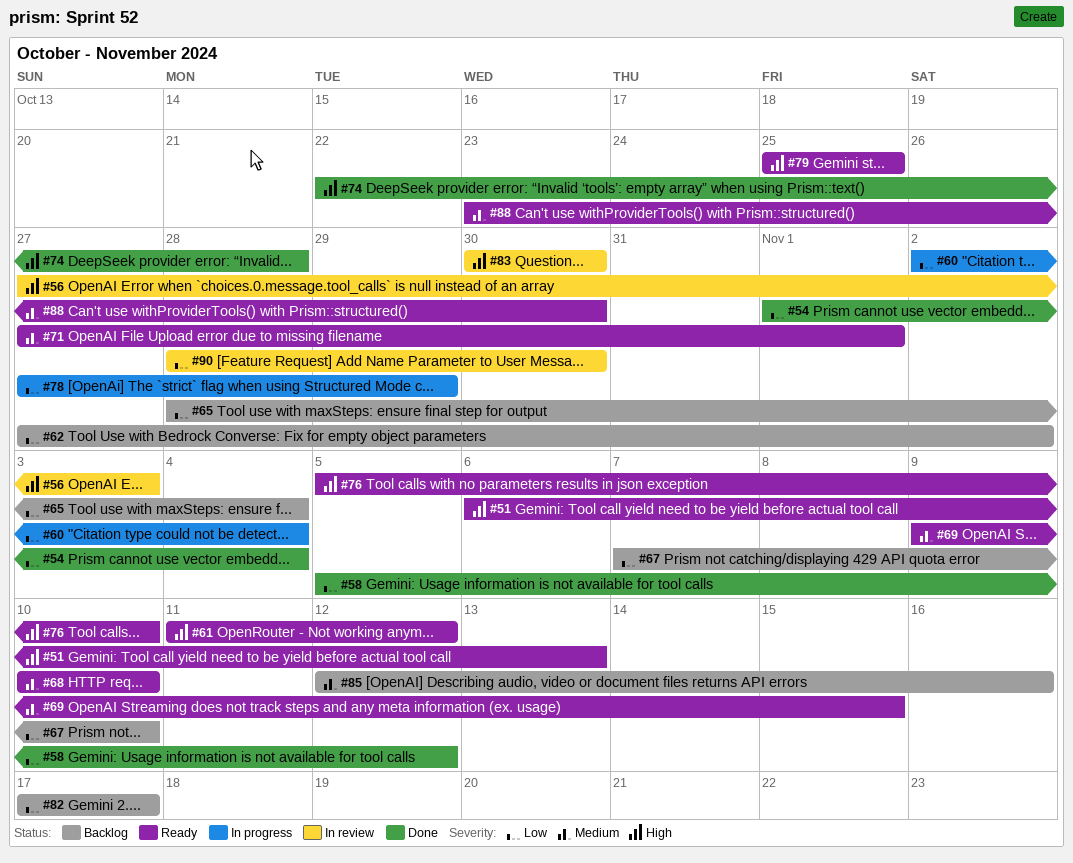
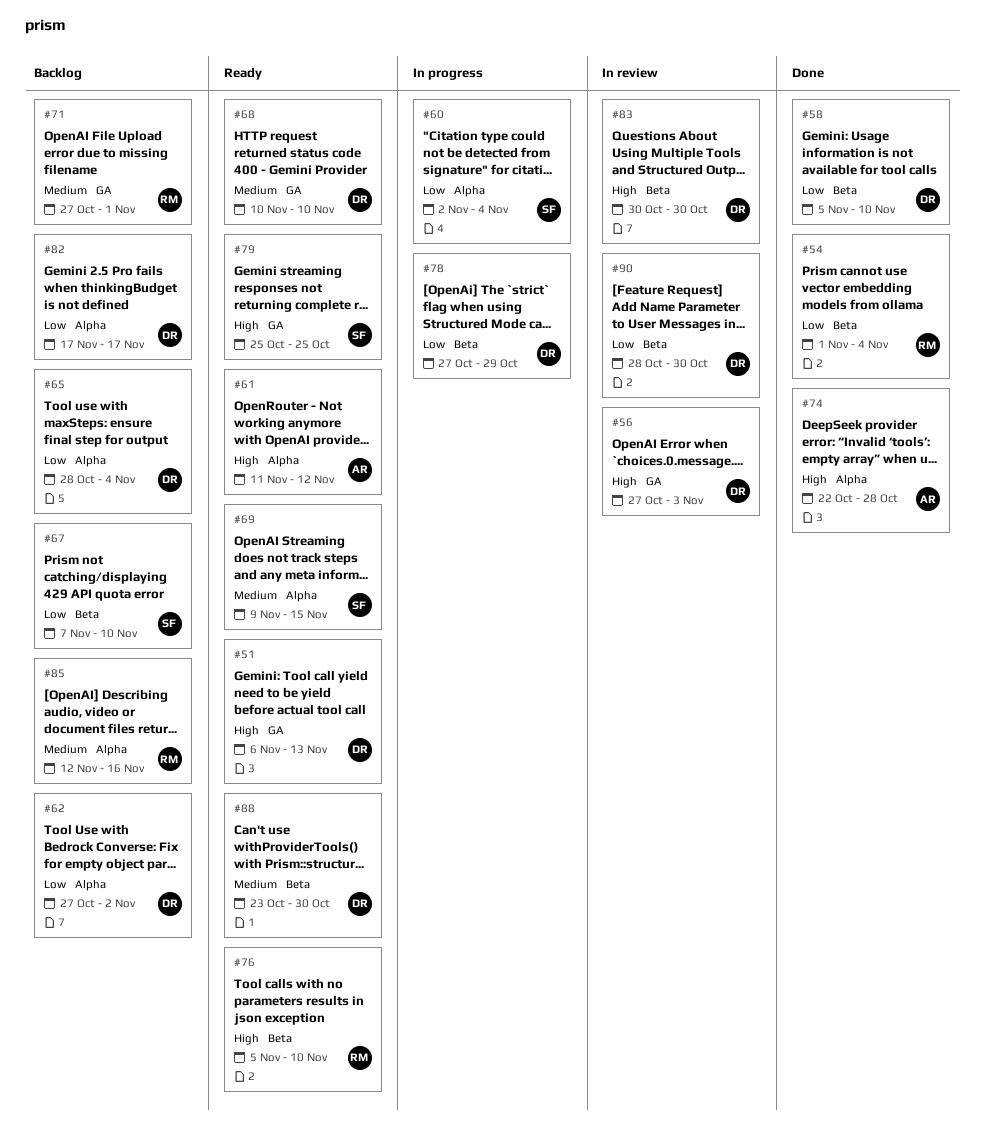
#58, due: Nov 12 -> Nov 10
#71, status: Ready -> Backlog

